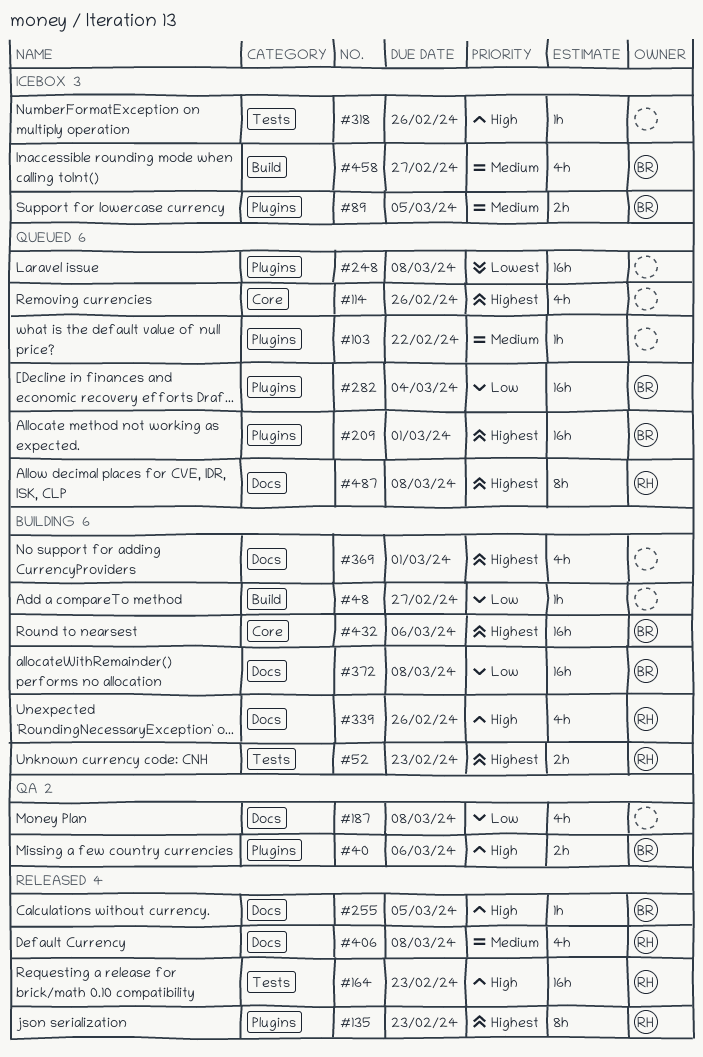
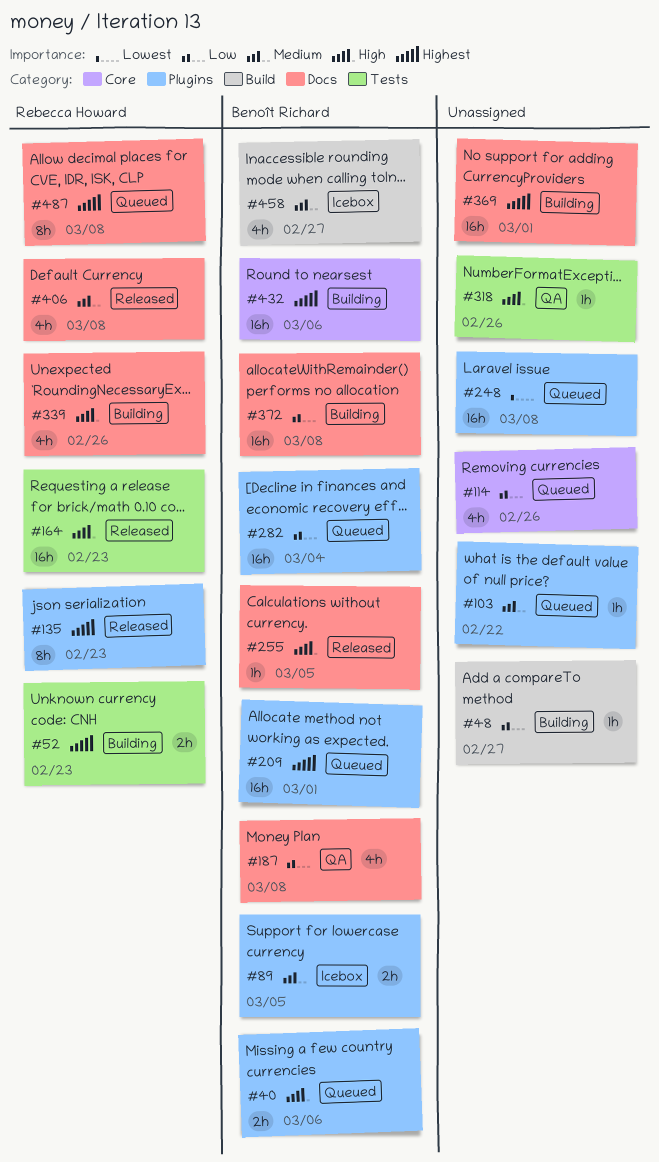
#40, status: QA -> Queued
#114, priority: Highest -> Low
#187, owner: none -> Benoît Richard
#318, status: Icebox -> QA
#369, estimate: 4h -> 16h

